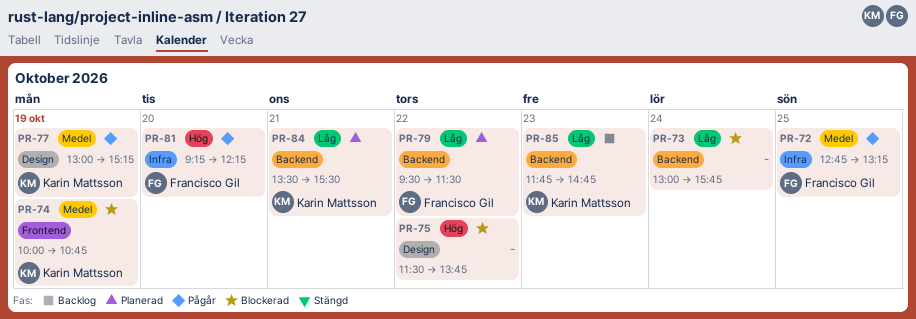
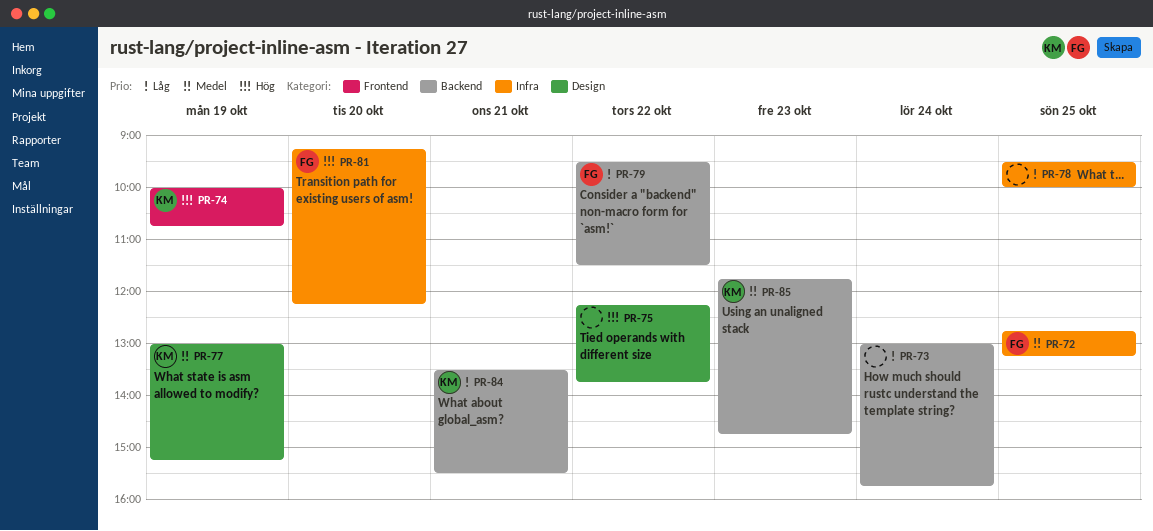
PR-74, priority: Medel -> Hög
PR-75, begins: 11:30 -> 12:15
PR-78: none -> present
PR-85, priority: Låg -> Medel

